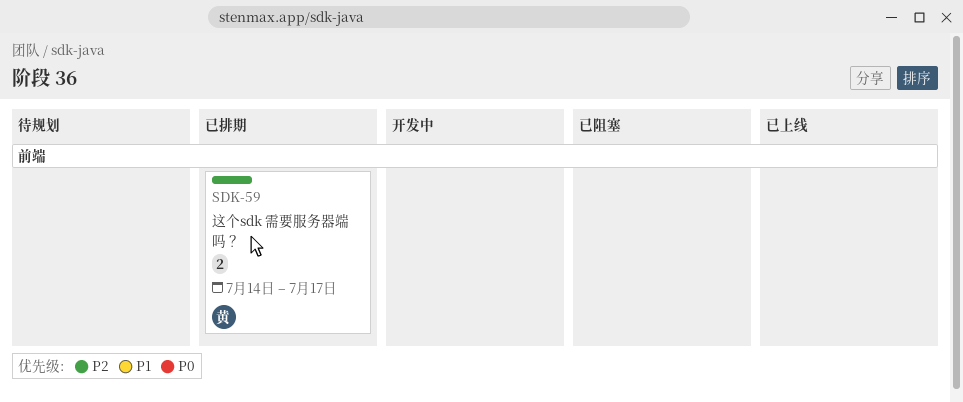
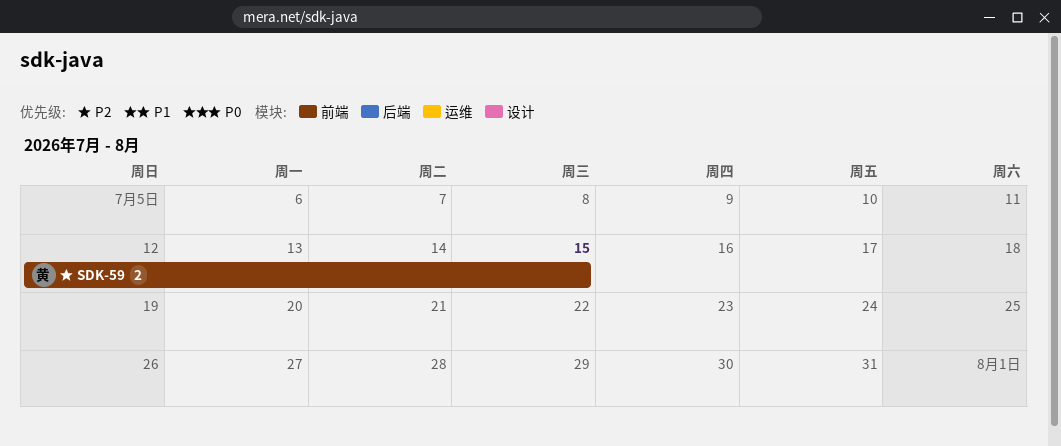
SDK-59, start: Jul 14 -> Jul 12
SDK-59, due: Jul 17 -> Jul 15

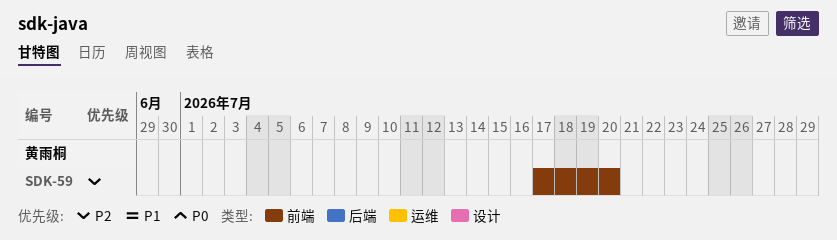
SDK-59, start: Jul 12 -> Jul 17
SDK-59, due: Jul 15 -> Jul 20

